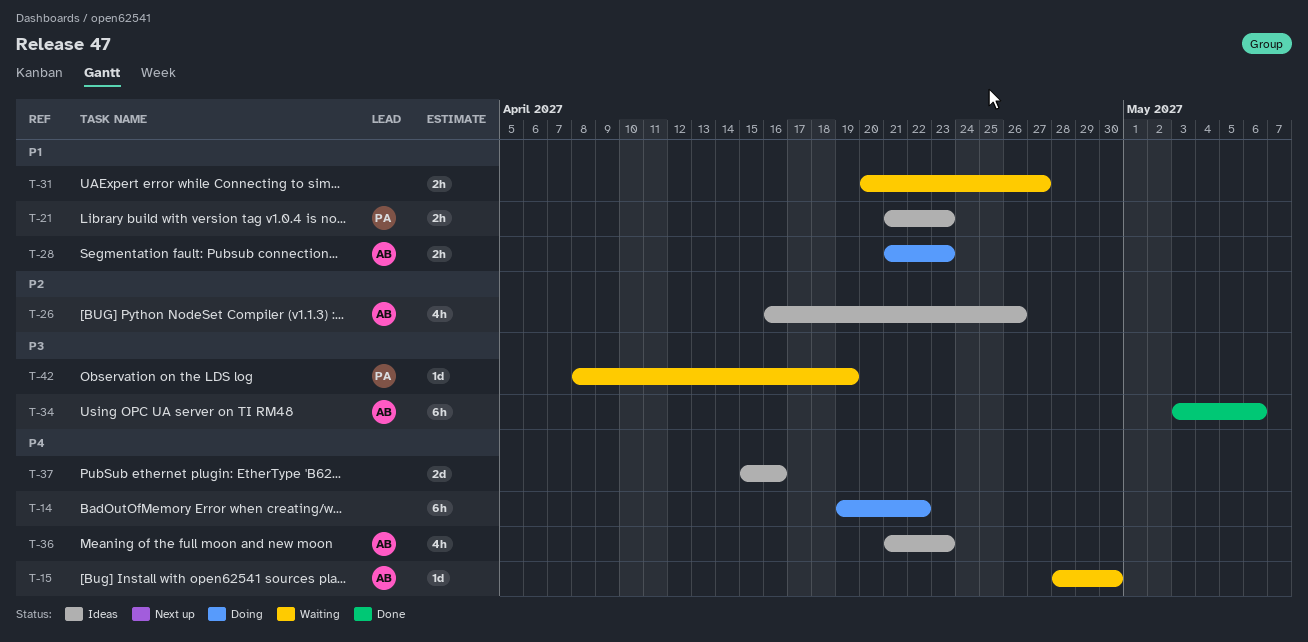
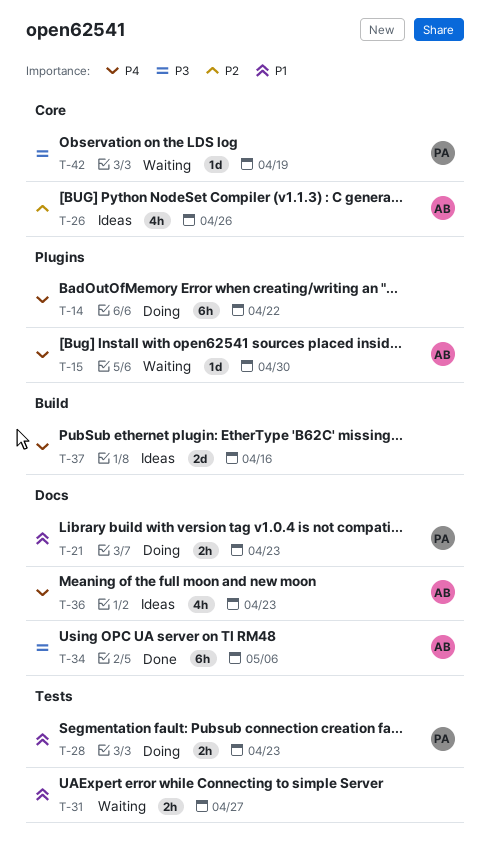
T-21, status: Ideas -> Doing
T-28, owner: AB -> PA

